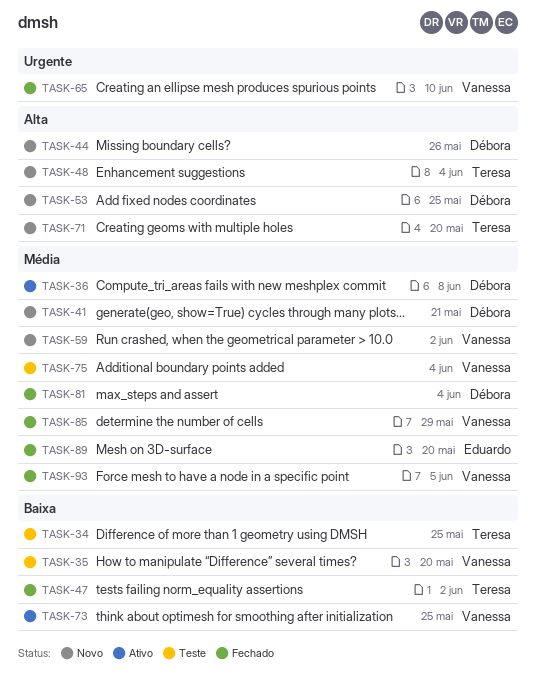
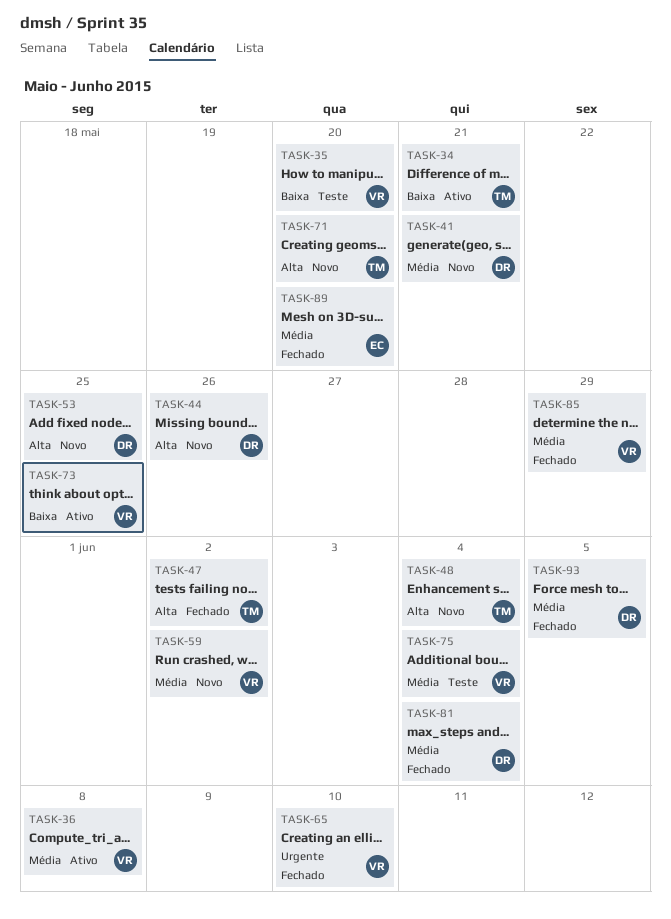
TASK-34, status: Teste -> Ativo
TASK-34, due: May 25 -> May 21
TASK-36, owner: Débora -> Vanessa
TASK-47, priority: Baixa -> Alta
TASK-93, owner: Vanessa -> Débora

